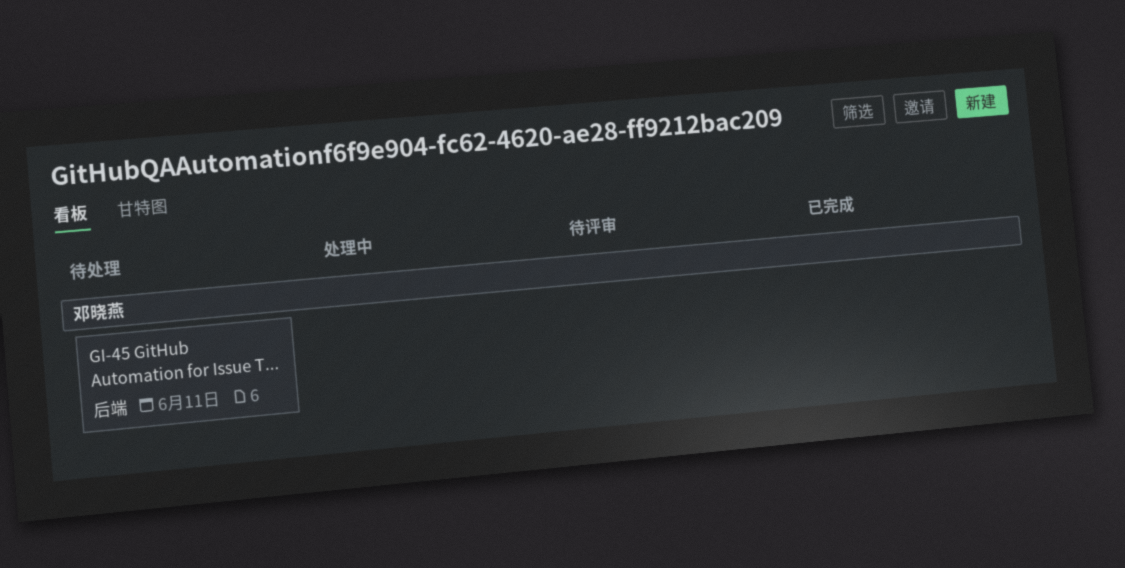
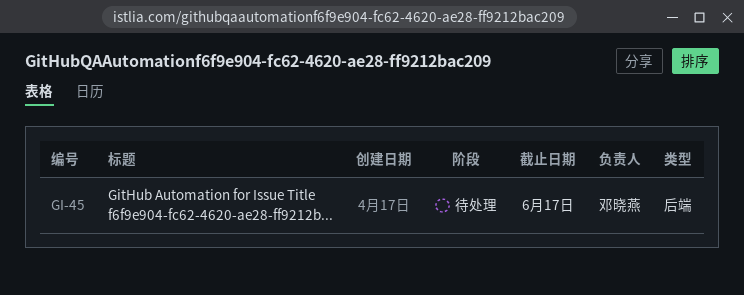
GI-45, due: Jun 11 -> Jun 17

